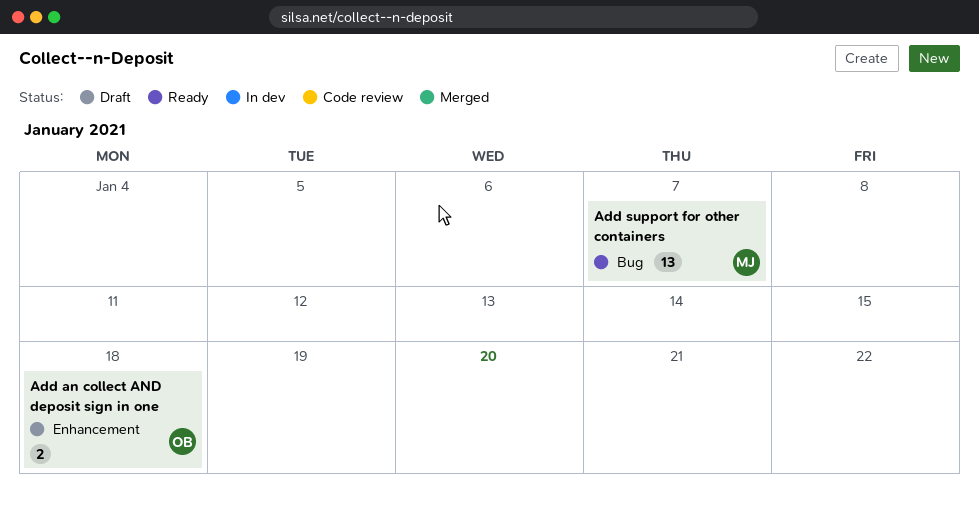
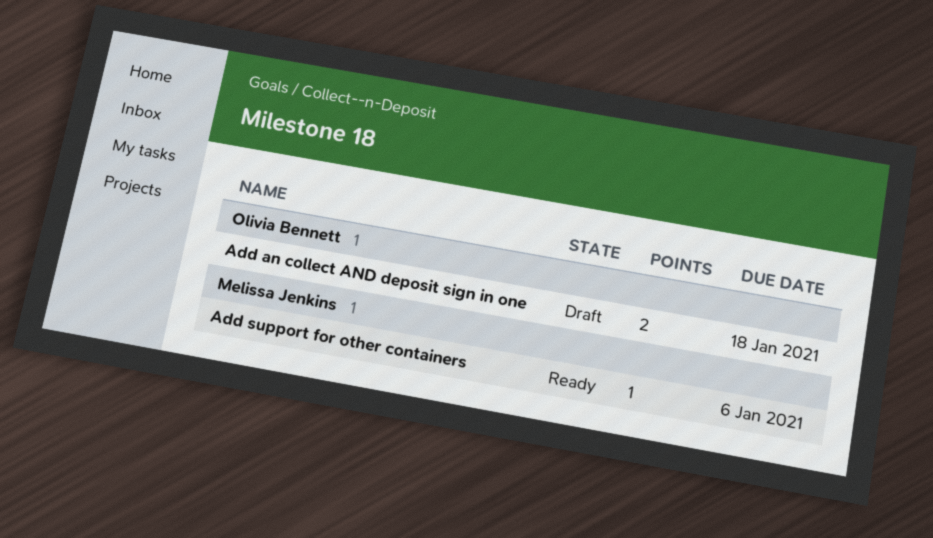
Add support for other containers, estimate: 13 -> 1
Add support for other containers, due: Jan 7 -> Jan 6

